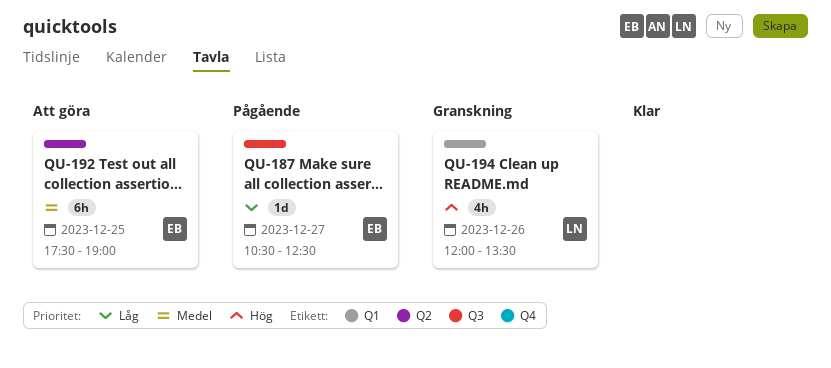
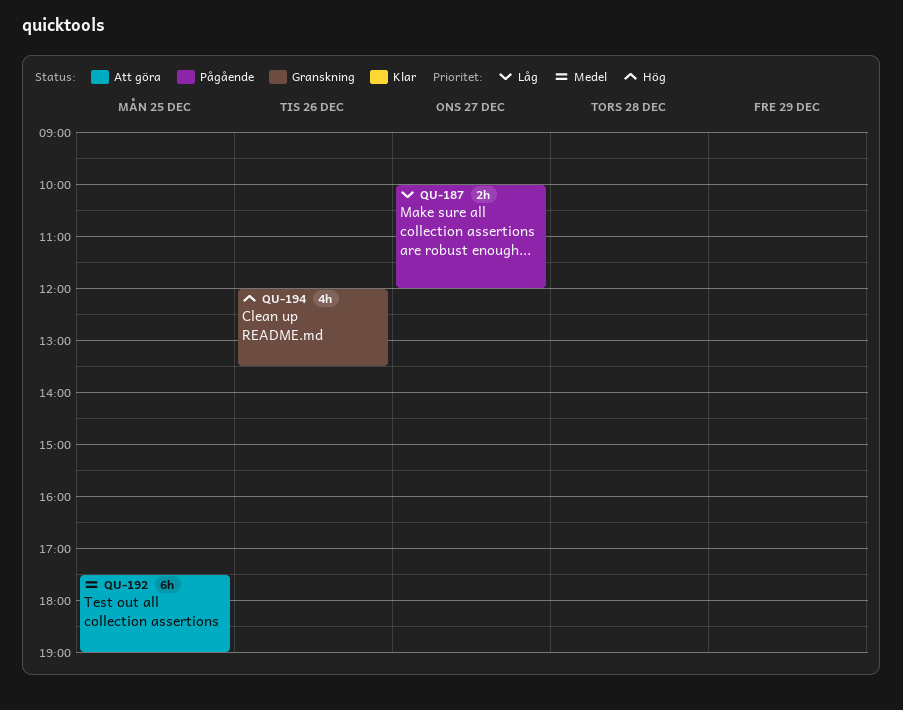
QU-187, estimate: 1d -> 2h
QU-187, begins: 10:30 -> 10:00
QU-187, ends: 12:30 -> 12:00

